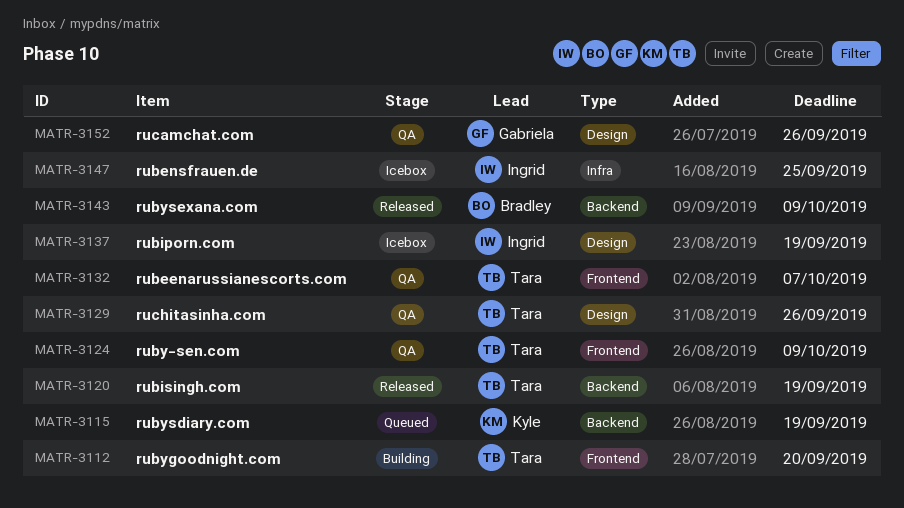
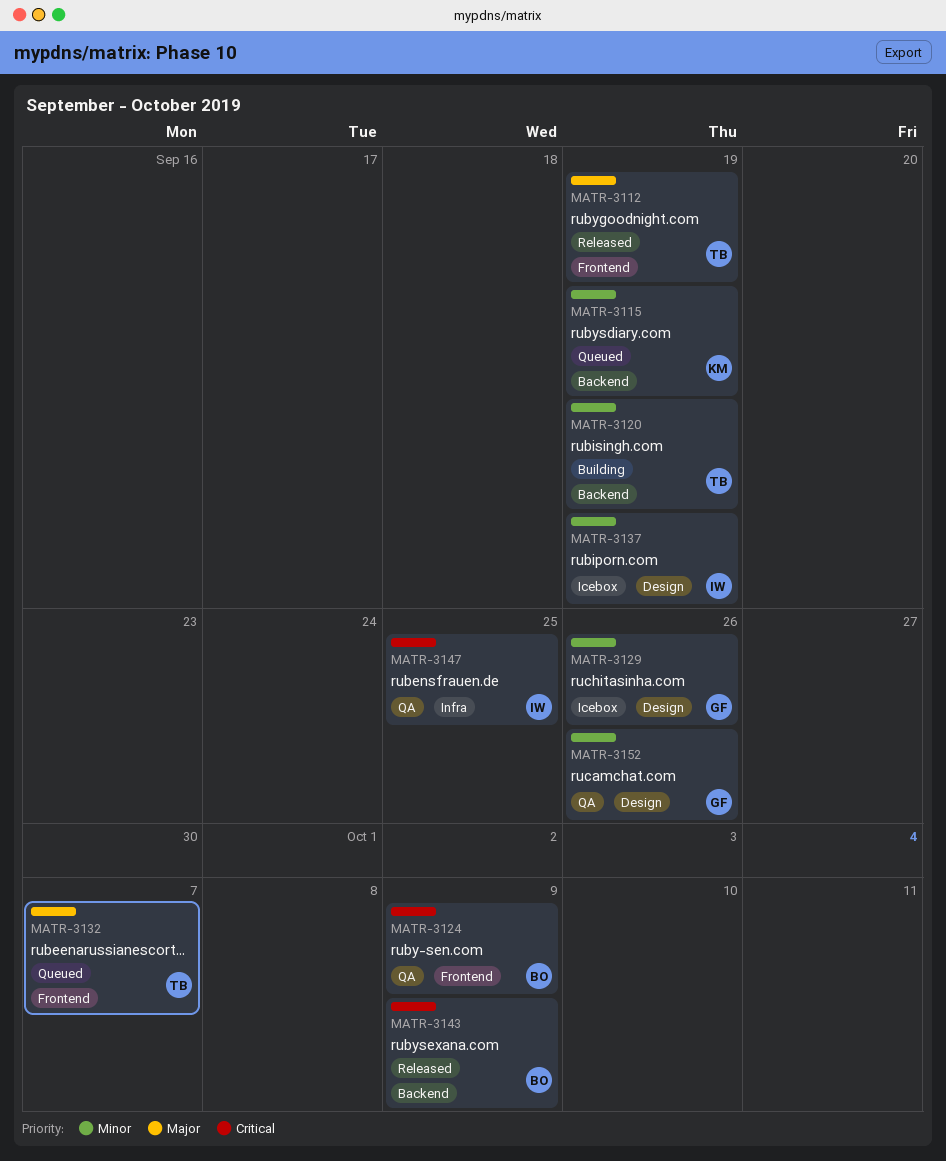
MATR-3112, status: Building -> Released
MATR-3112, due: Sep 20 -> Sep 19
MATR-3120, status: Released -> Building
MATR-3124, owner: Tara -> Bradley
MATR-3129, status: QA -> Icebox
MATR-3129, owner: Tara -> Gabriela
MATR-3132, status: QA -> Queued
MATR-3147, status: Icebox -> QA

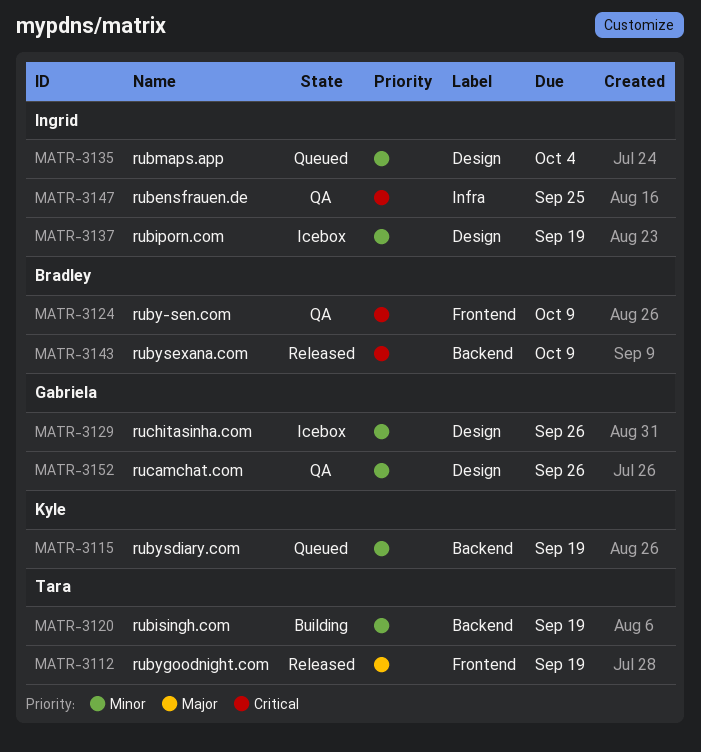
MATR-3132: present -> none
MATR-3135: none -> present

